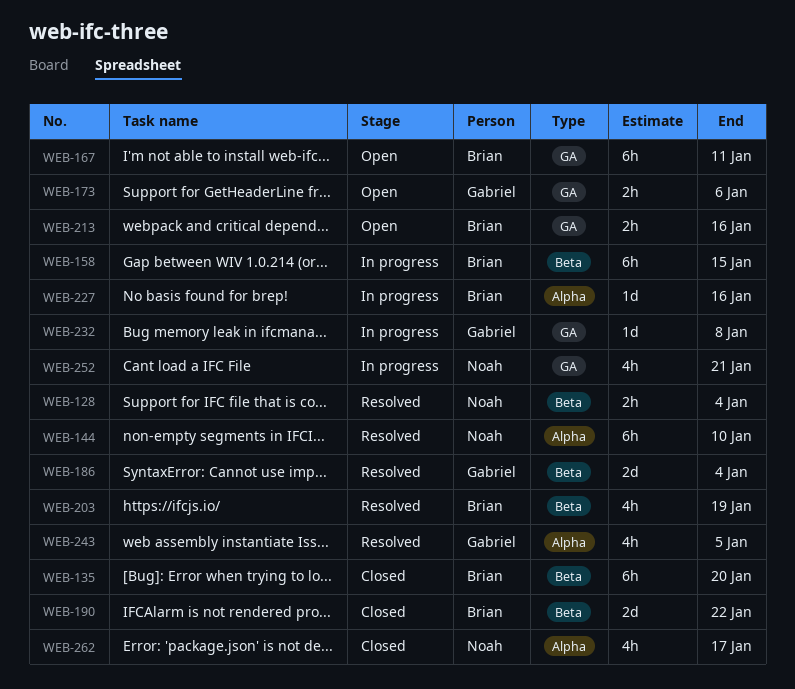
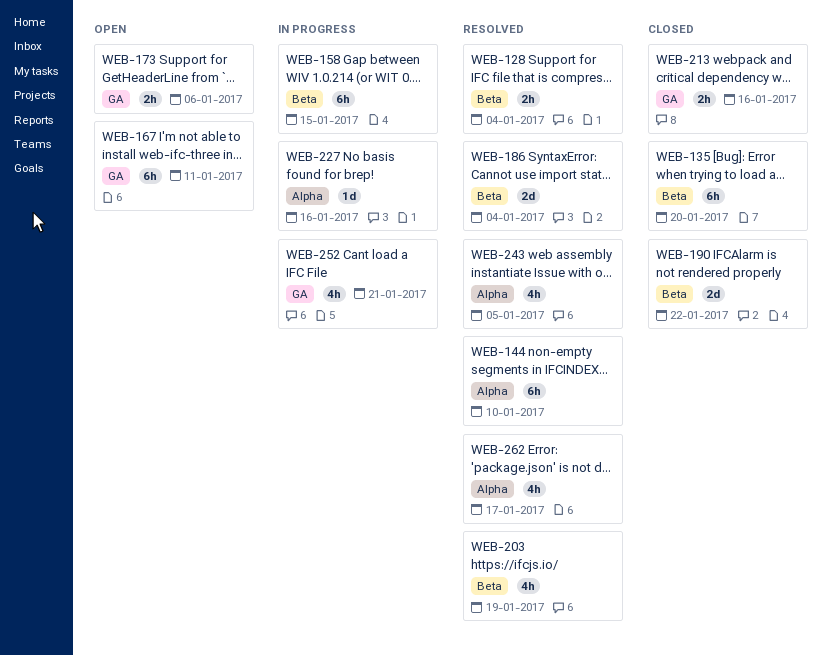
WEB-213, status: Open -> Closed
WEB-232: present -> none
WEB-262, status: Closed -> Resolved

